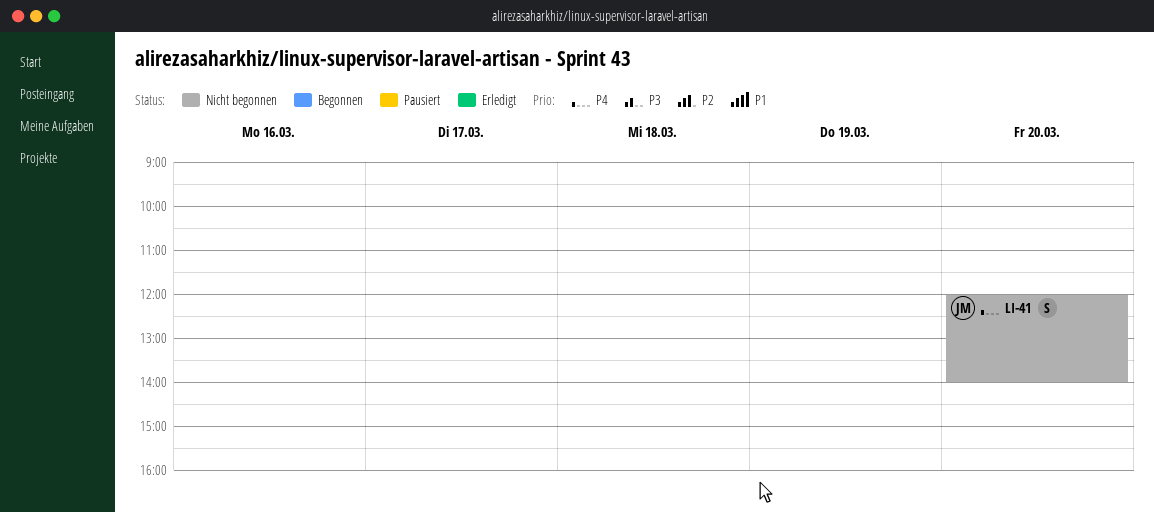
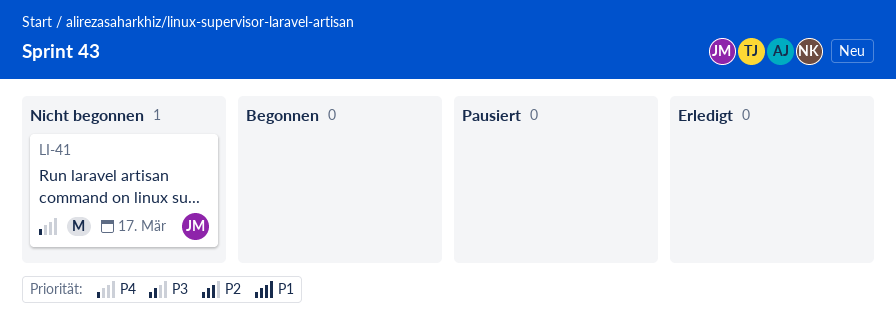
LI-41, estimate: S -> M
LI-41, day: Mar 20 -> Mar 17

